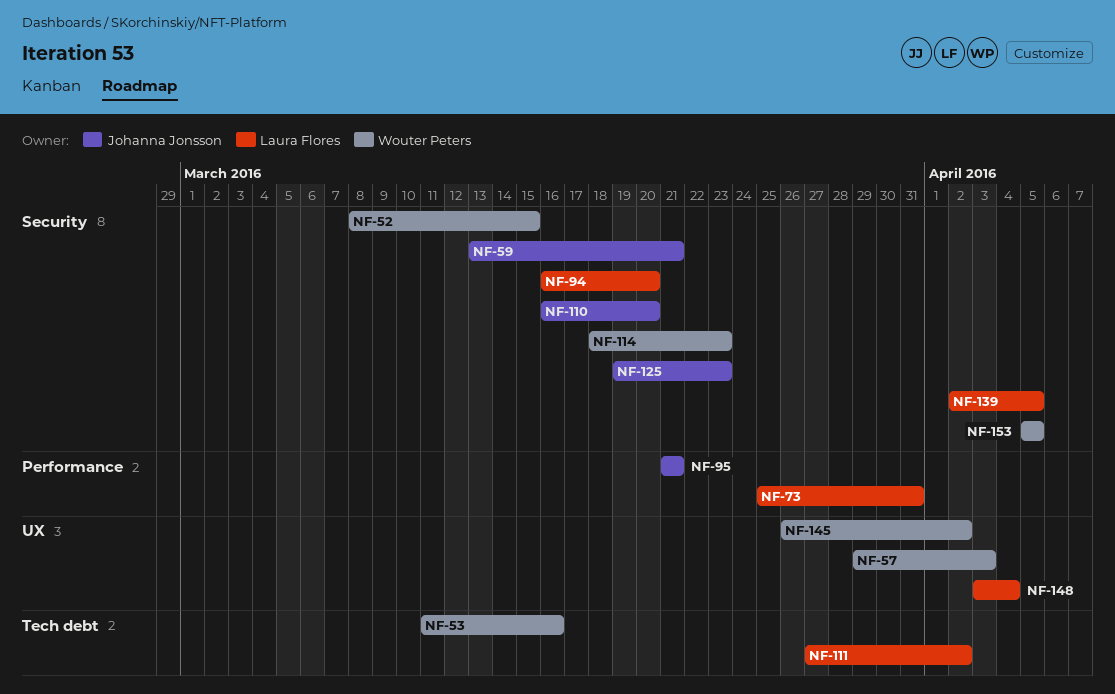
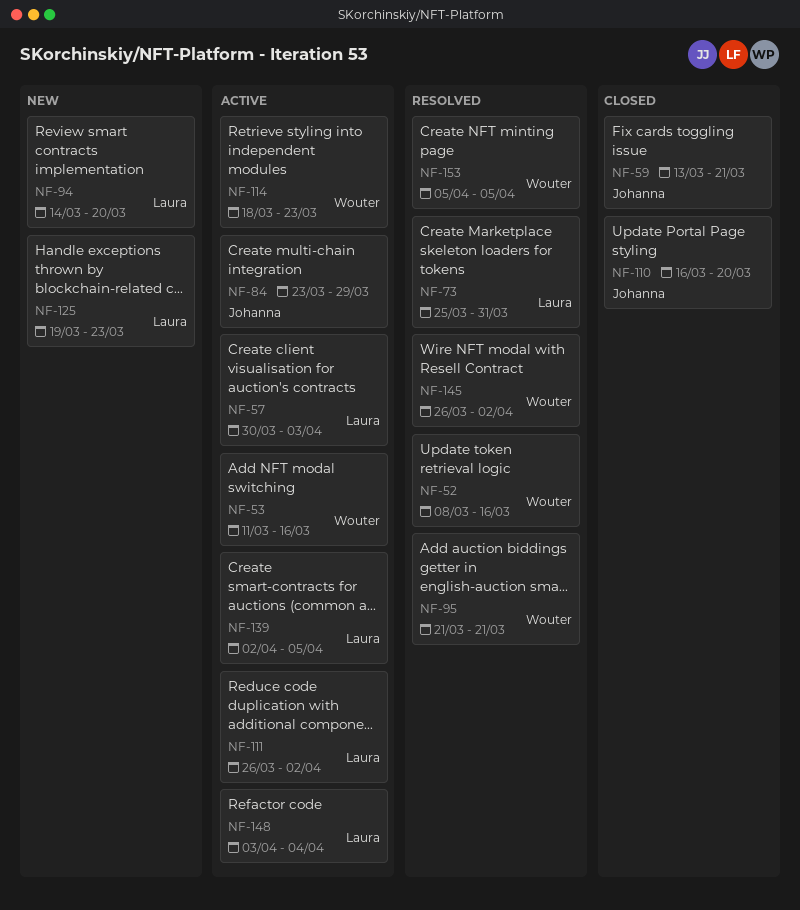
NF-52, due: Mar 15 -> Mar 16
NF-57, owner: Wouter Peters -> Laura Flores
NF-57, start: Mar 29 -> Mar 30
NF-84: none -> present
NF-94, start: Mar 16 -> Mar 14
NF-95, owner: Johanna Jonsson -> Wouter Peters
NF-111, start: Mar 27 -> Mar 26
NF-125, owner: Johanna Jonsson -> Laura Flores

